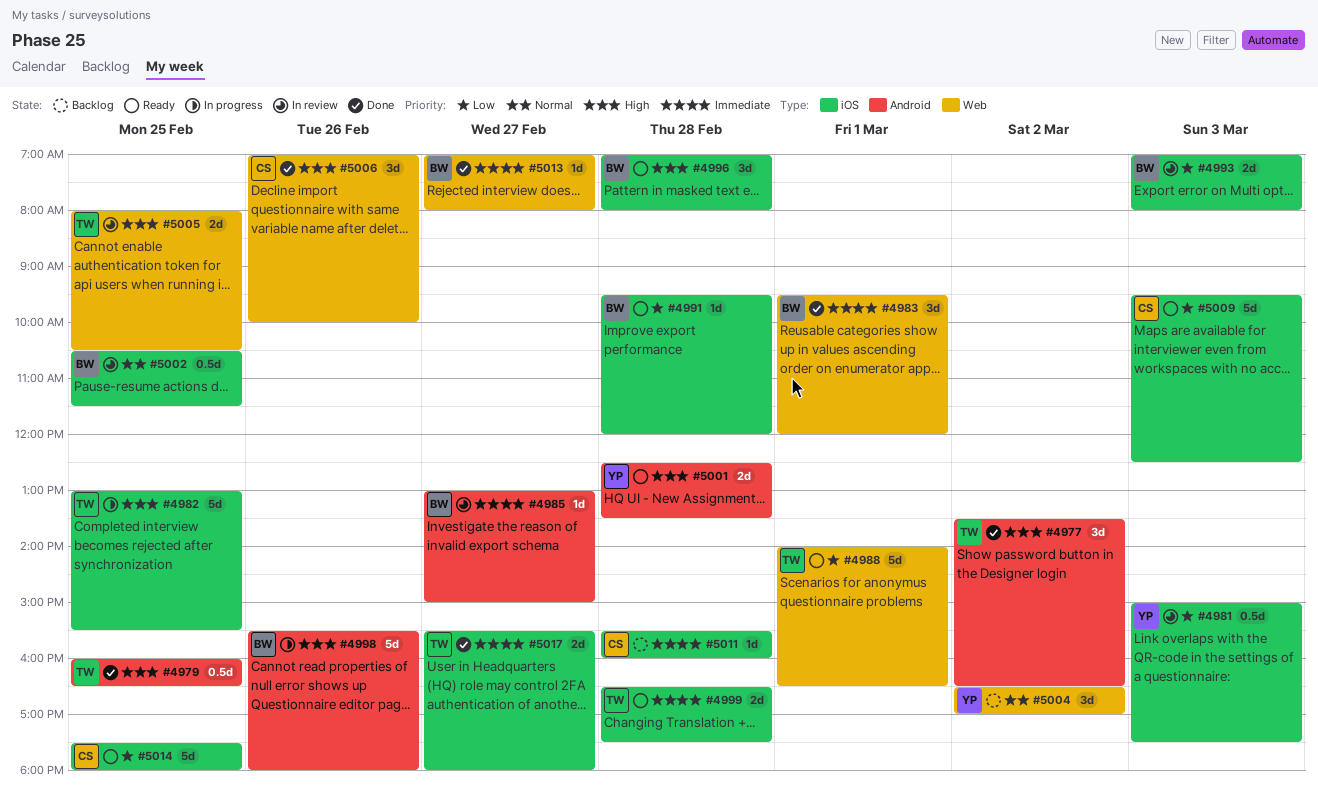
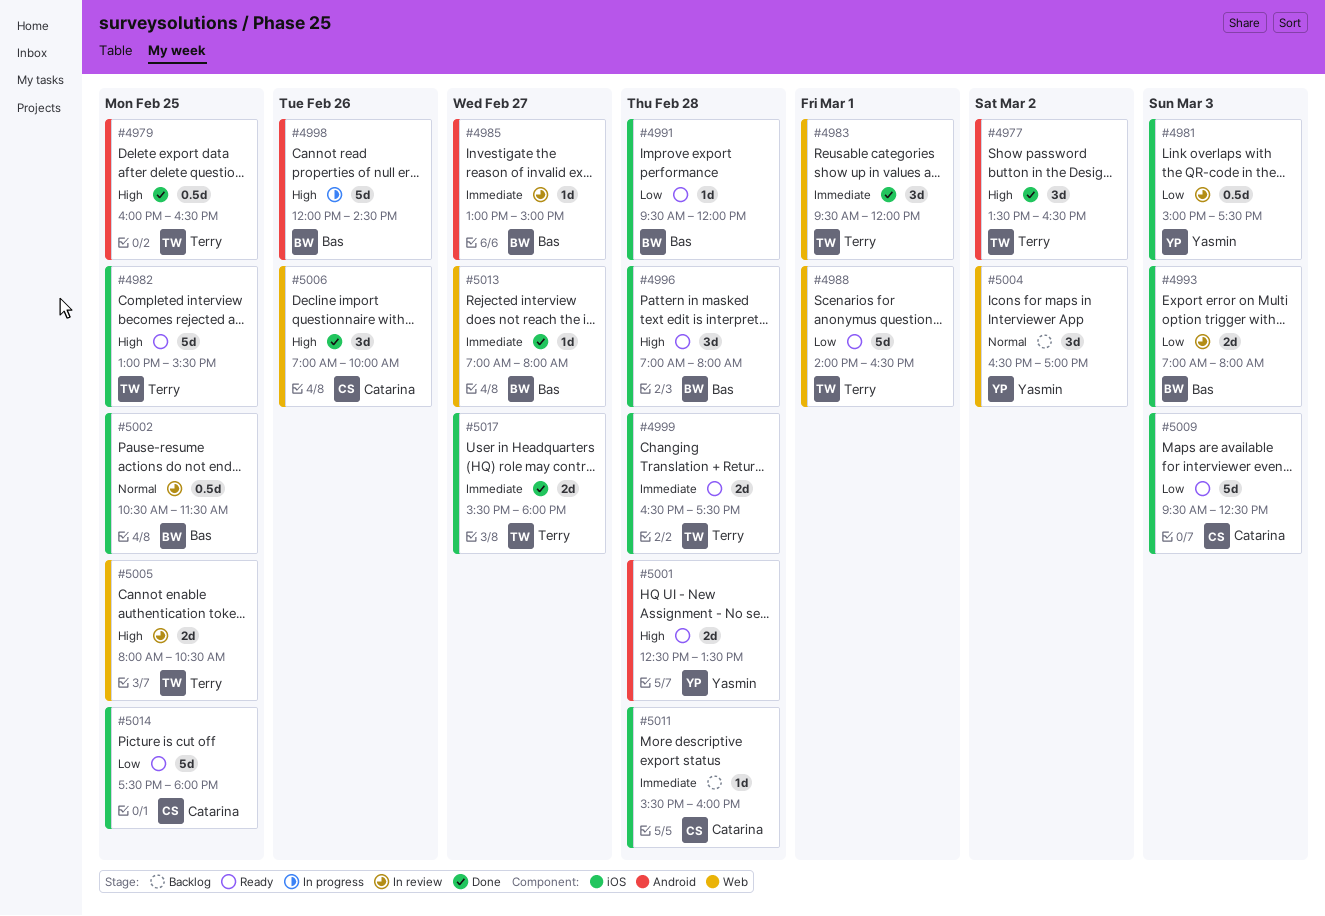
#4982, status: In progress -> Ready
#4983, owner: Bas -> Terry
#4998, begins: 15:30 -> 12:00
#4998, ends: 18:00 -> 14:30

